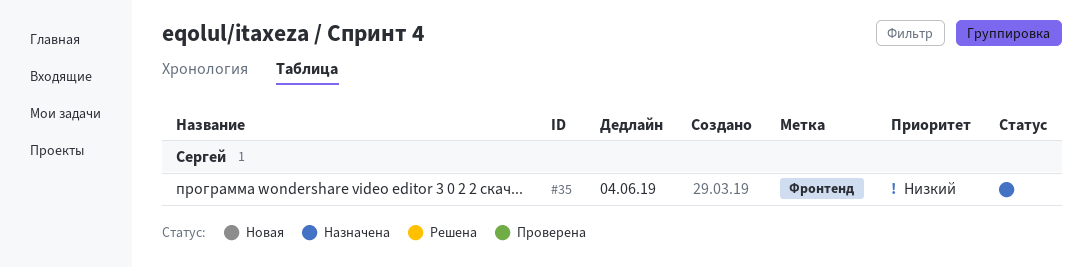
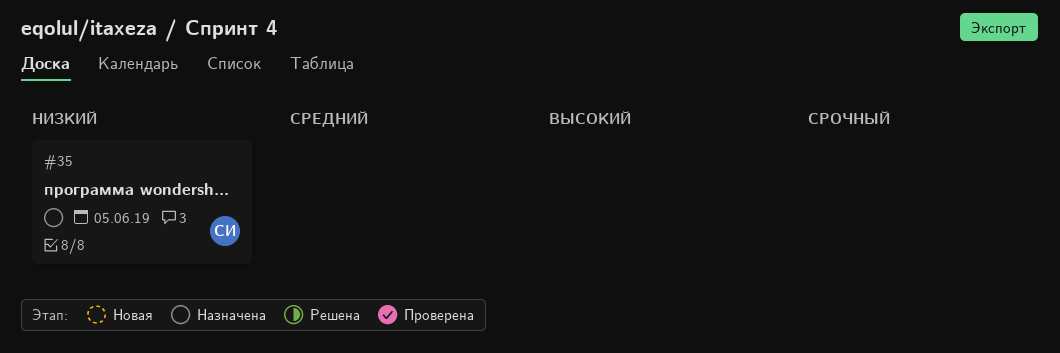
#35, due: Jun 4 -> Jun 5

